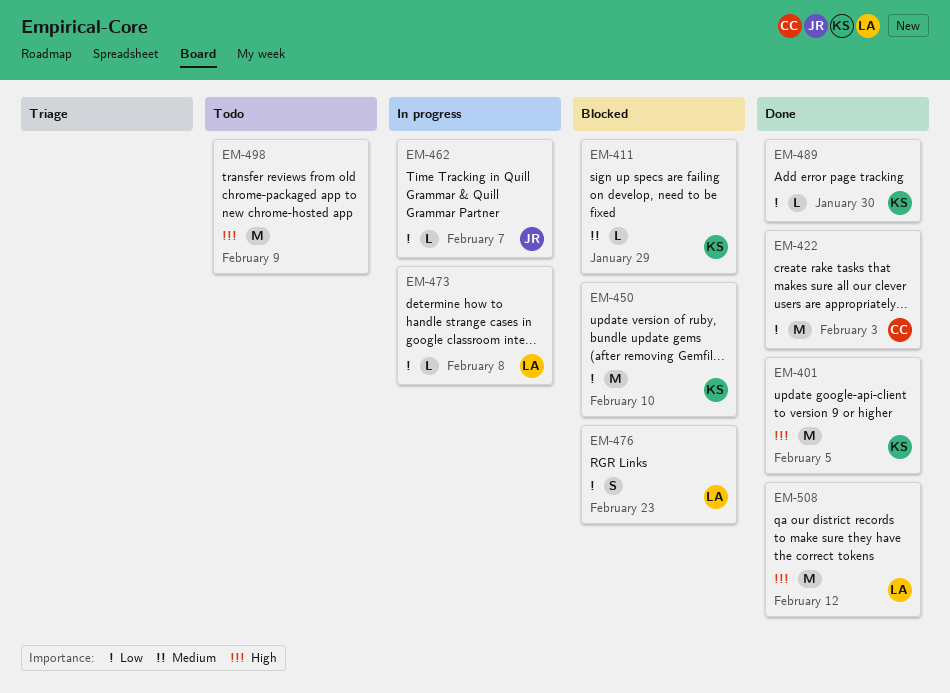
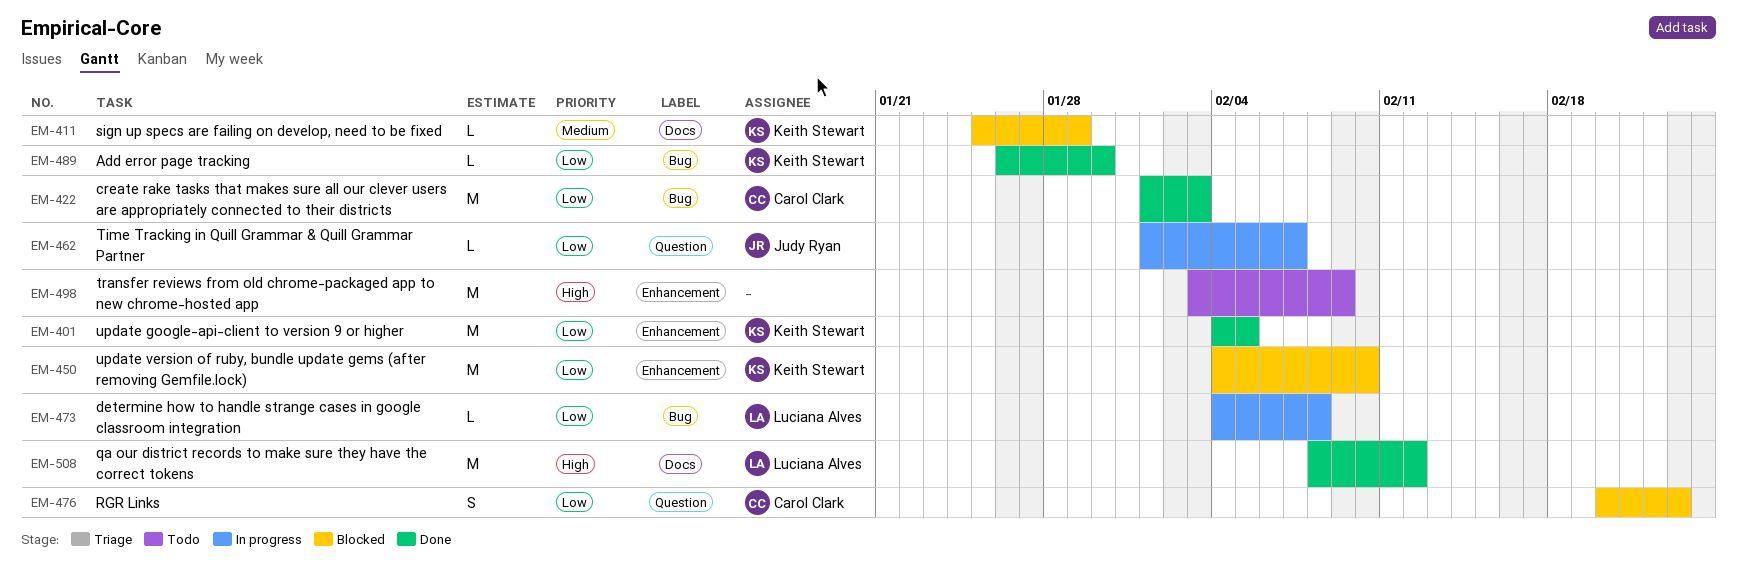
EM-401, priority: High -> Low
EM-476, owner: Luciana Alves -> Carol Clark

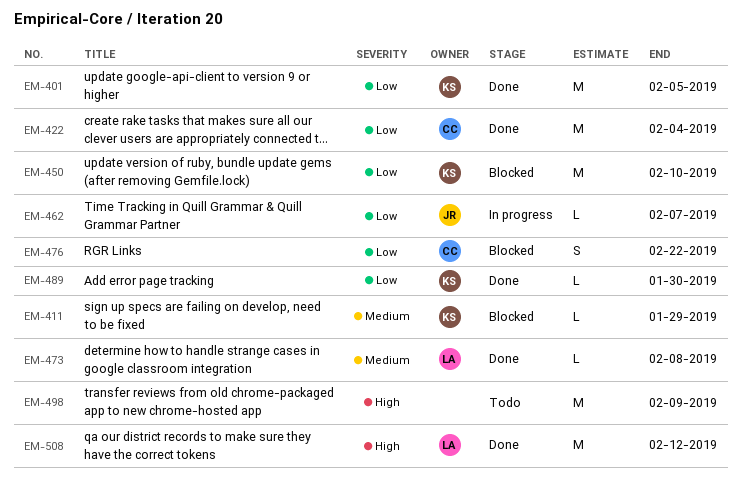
EM-422, due: Feb 3 -> Feb 4
EM-473, status: In progress -> Done
EM-473, priority: Low -> Medium
EM-476, due: Feb 23 -> Feb 22

